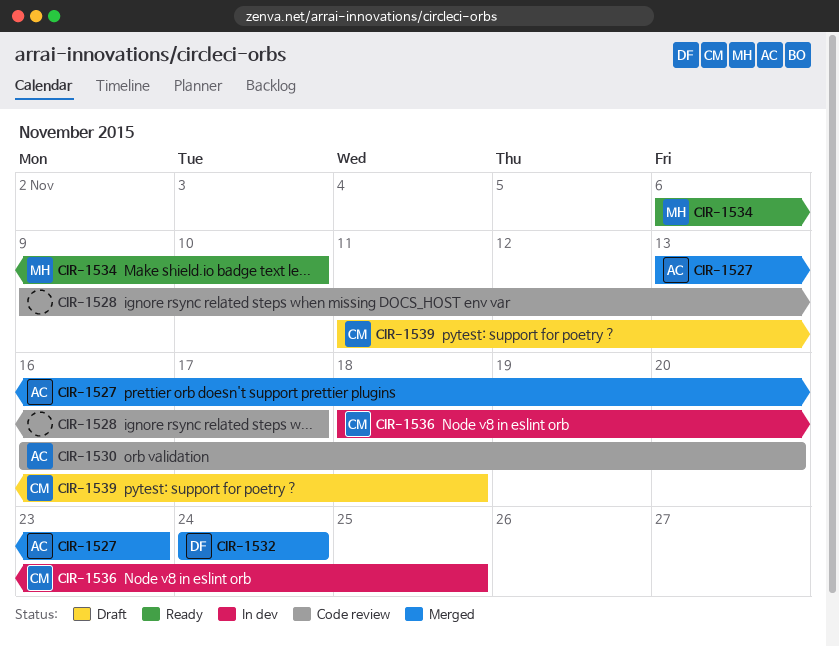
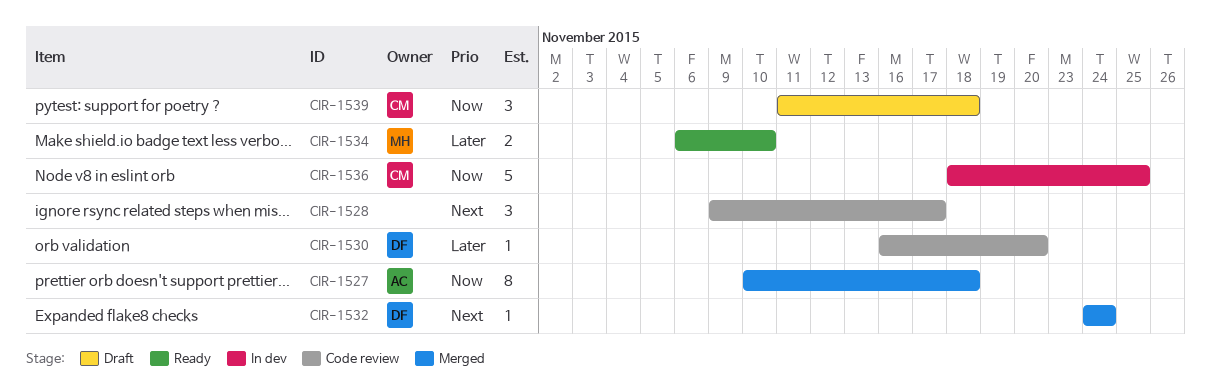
CIR-1527, start: Nov 13 -> Nov 10
CIR-1527, due: Nov 23 -> Nov 18
CIR-1530, owner: AC -> DF

